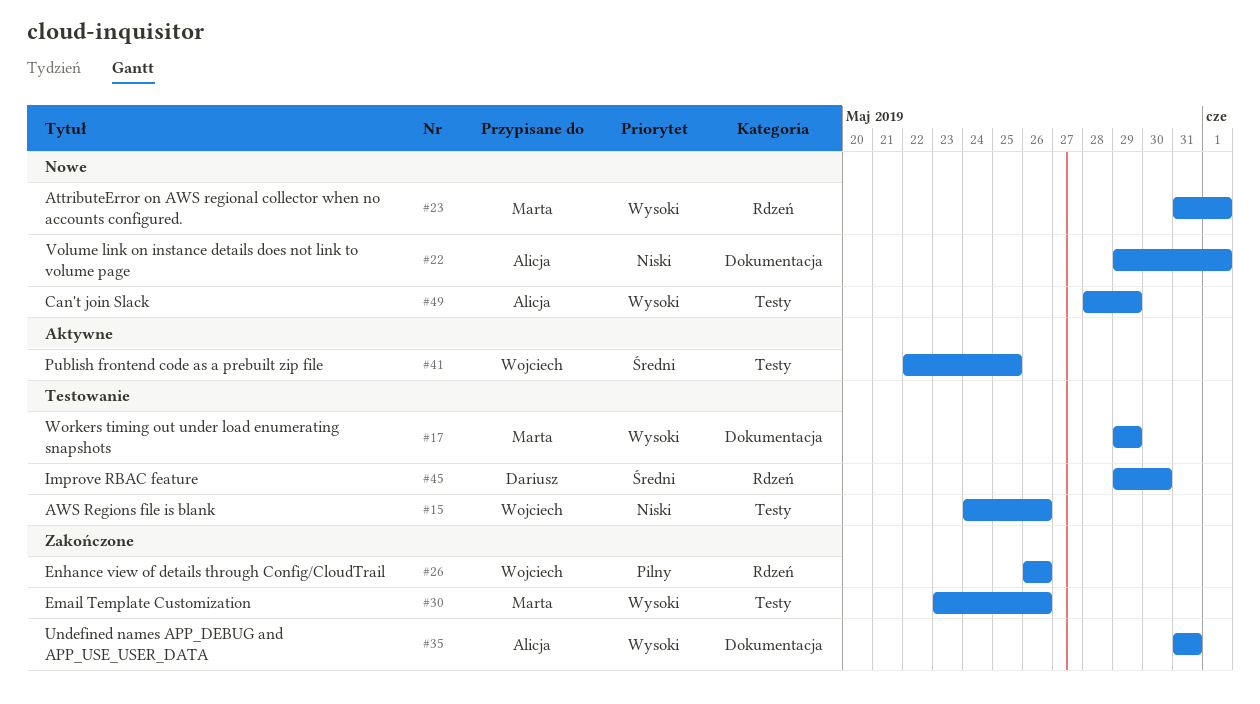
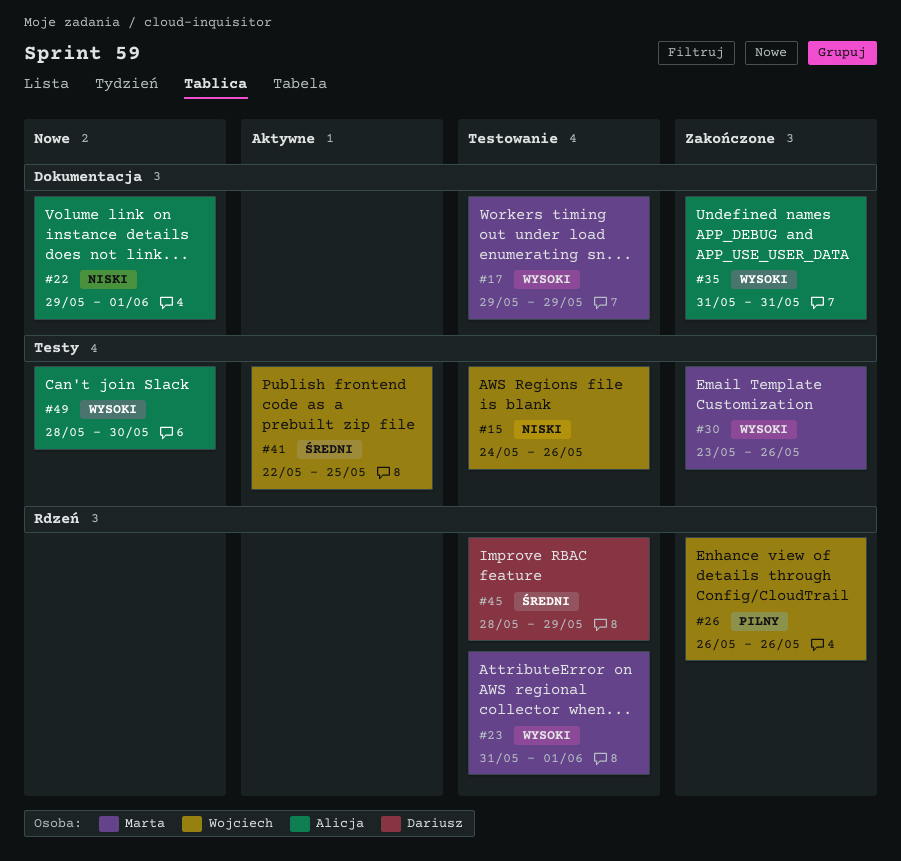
#23, status: Nowe -> Testowanie
#45, start: May 29 -> May 28
#45, due: May 30 -> May 29
#49, due: May 29 -> May 30

